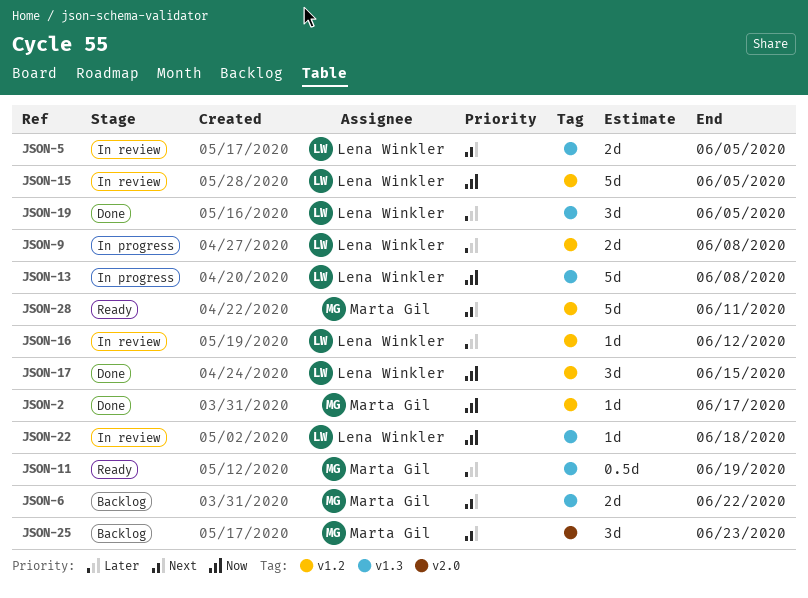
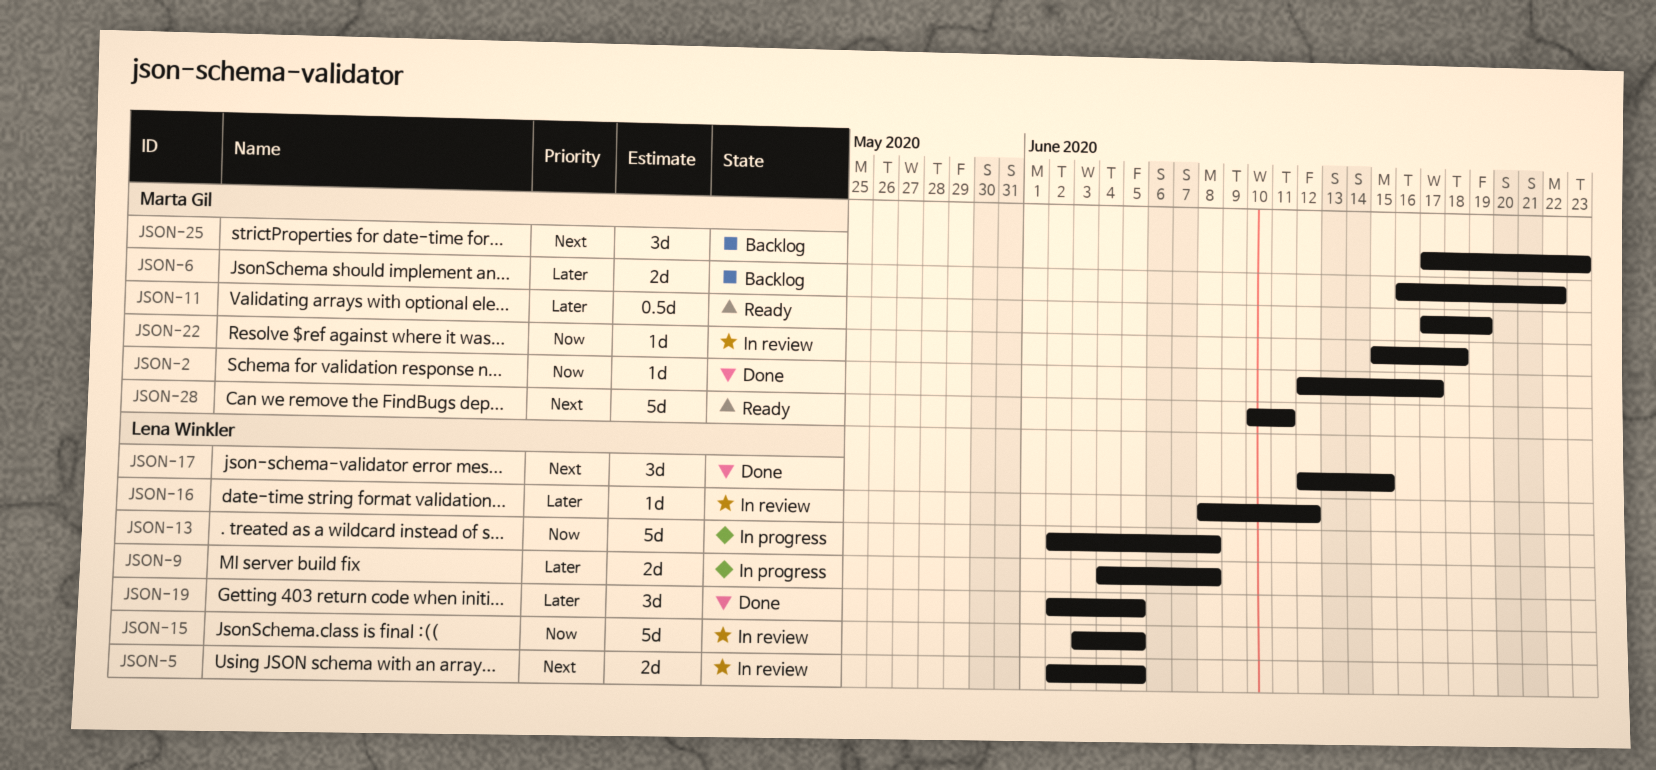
JSON-6, priority: Next -> Later
JSON-17, priority: Now -> Next
JSON-22, owner: Lena Winkler -> Marta Gil

